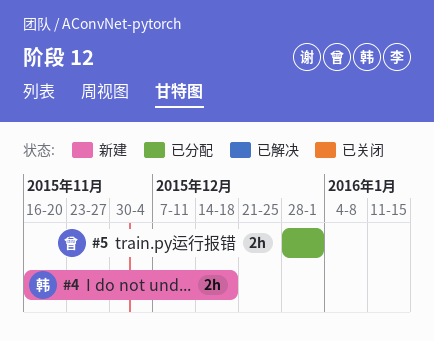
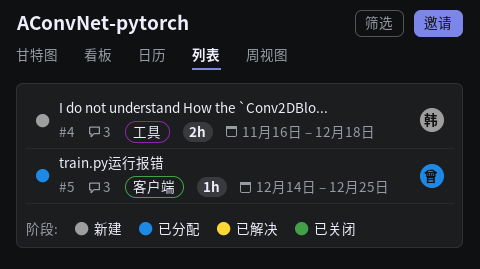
#5, estimate: 2h -> 1h
#5, start: Dec 28 -> Dec 14
#5, due: Jan 1 -> Dec 25

